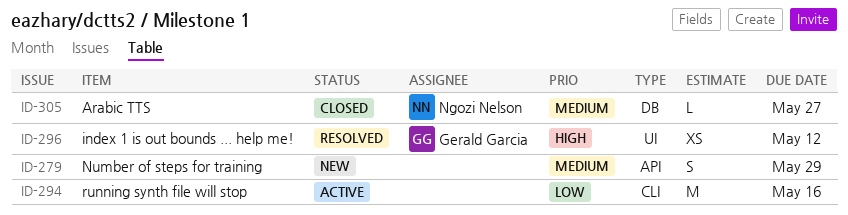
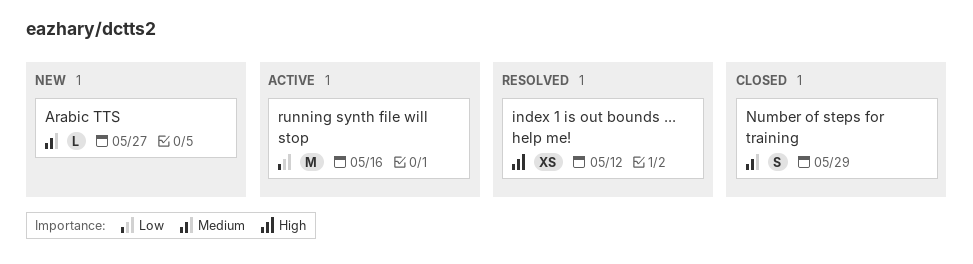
Arabic TTS, status: Closed -> New
Number of steps for training, status: New -> Closed

